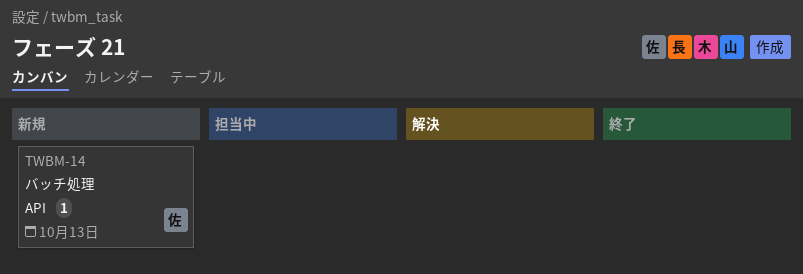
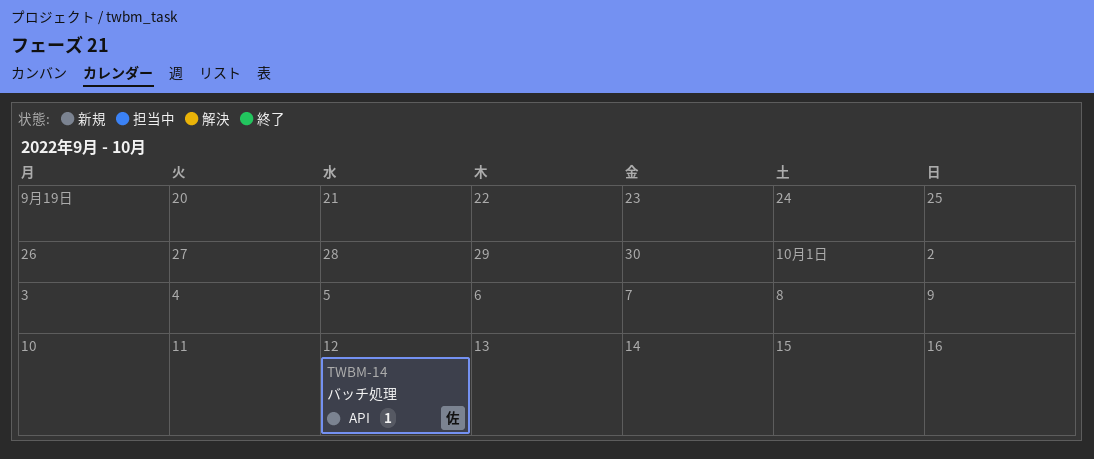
TWBM-14, due: Oct 13 -> Oct 12

